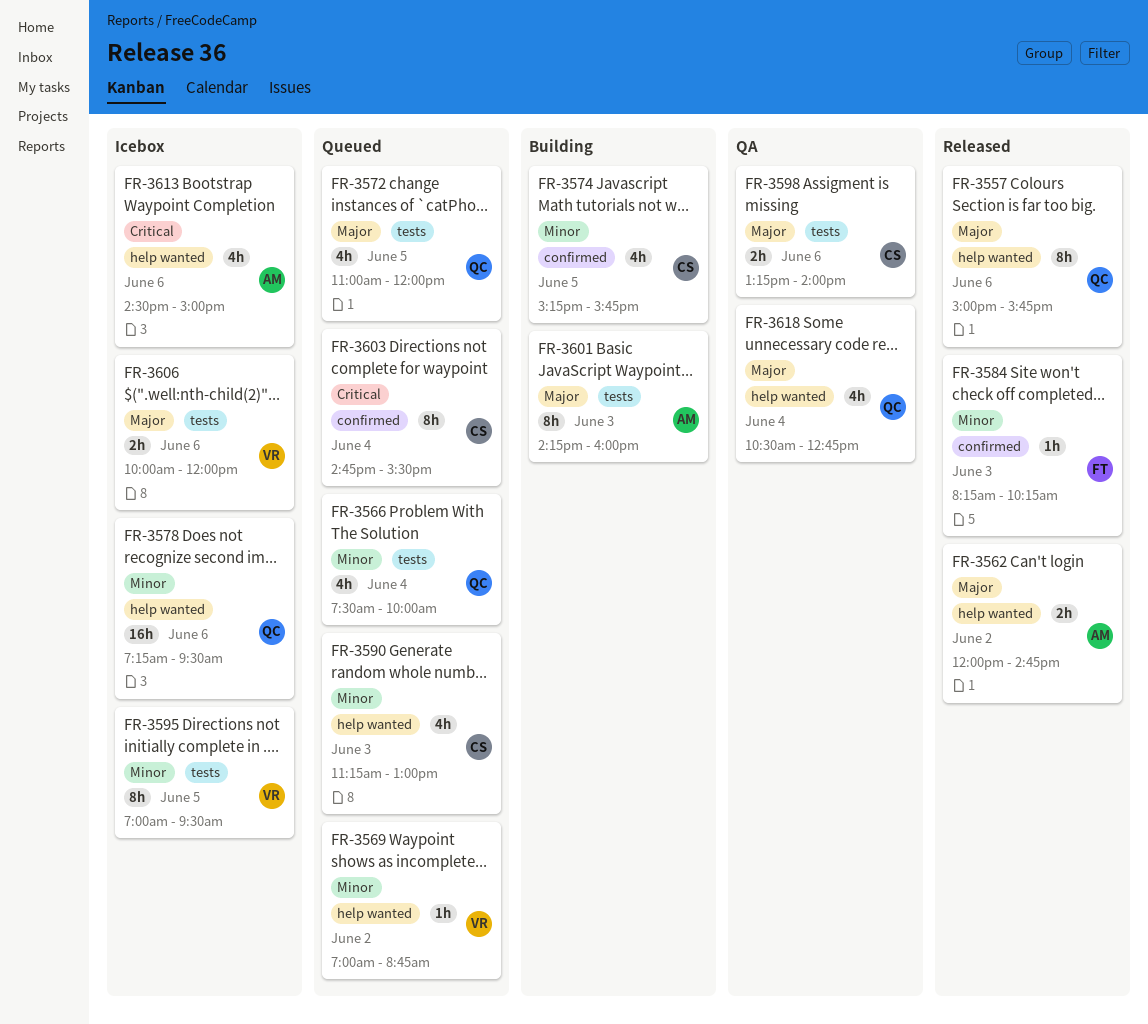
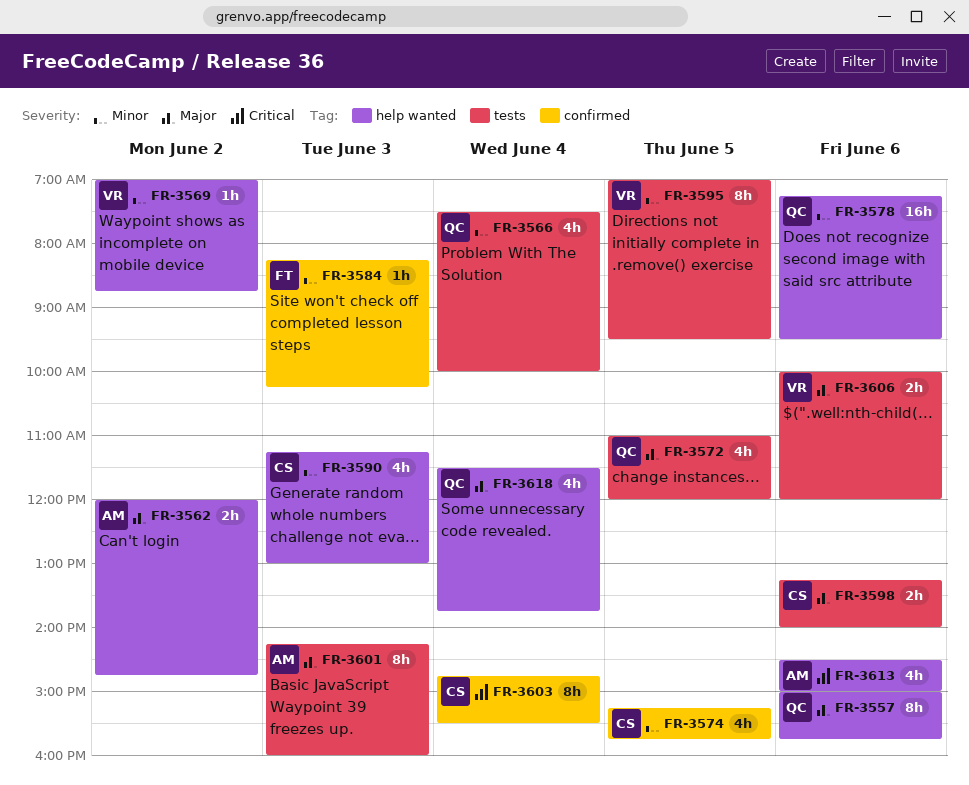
FR-3618, begins: 10:30 -> 11:30
FR-3618, ends: 12:45 -> 13:45

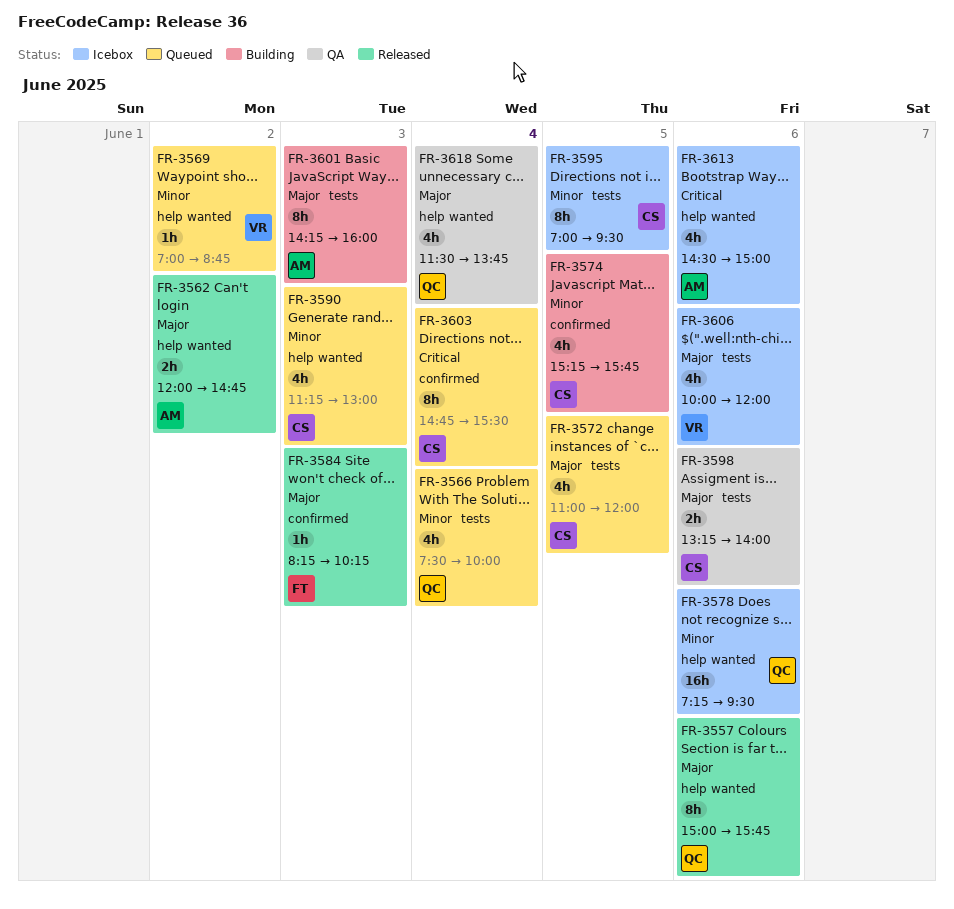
FR-3572, owner: QC -> CS
FR-3584, priority: Minor -> Major
FR-3595, owner: VR -> CS
FR-3606, estimate: 2h -> 4h

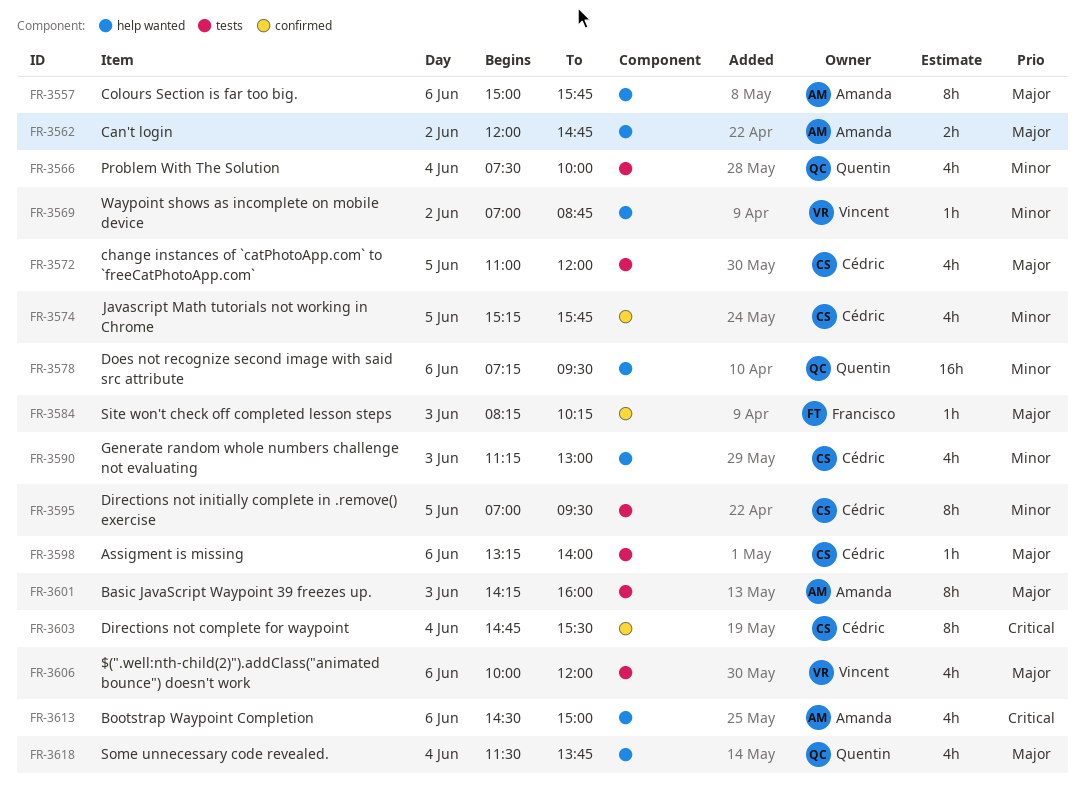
FR-3557, owner: Quentin -> Amanda
FR-3598, estimate: 2h -> 1h

